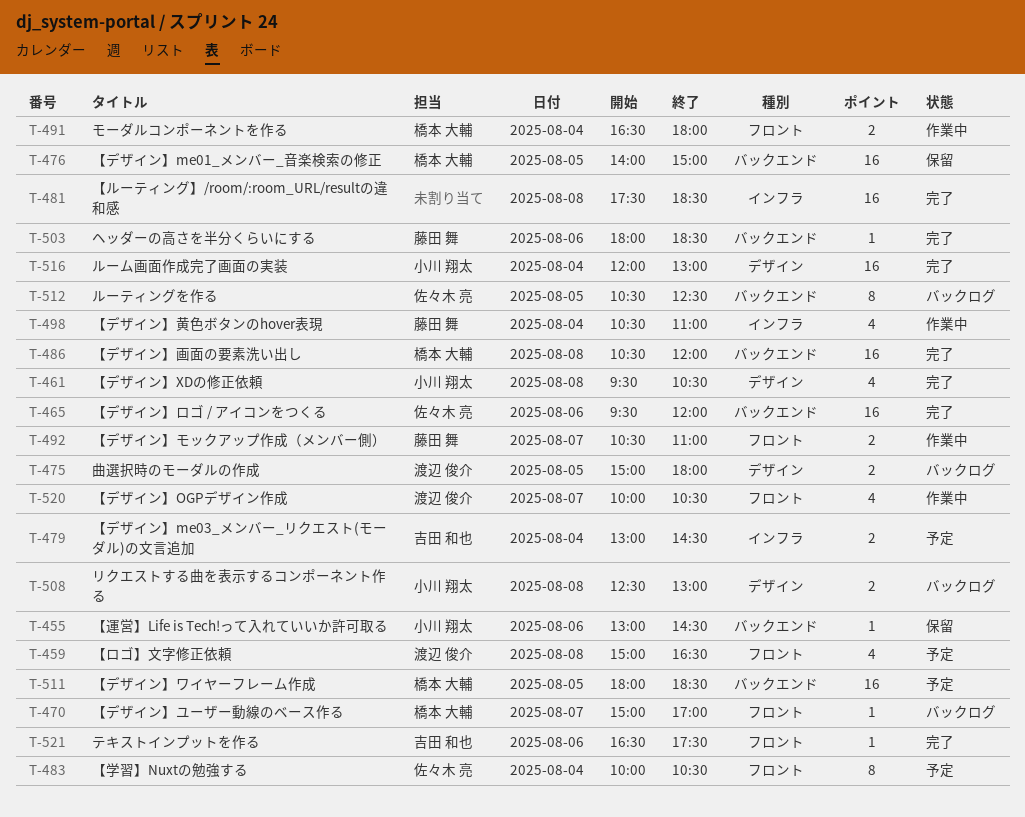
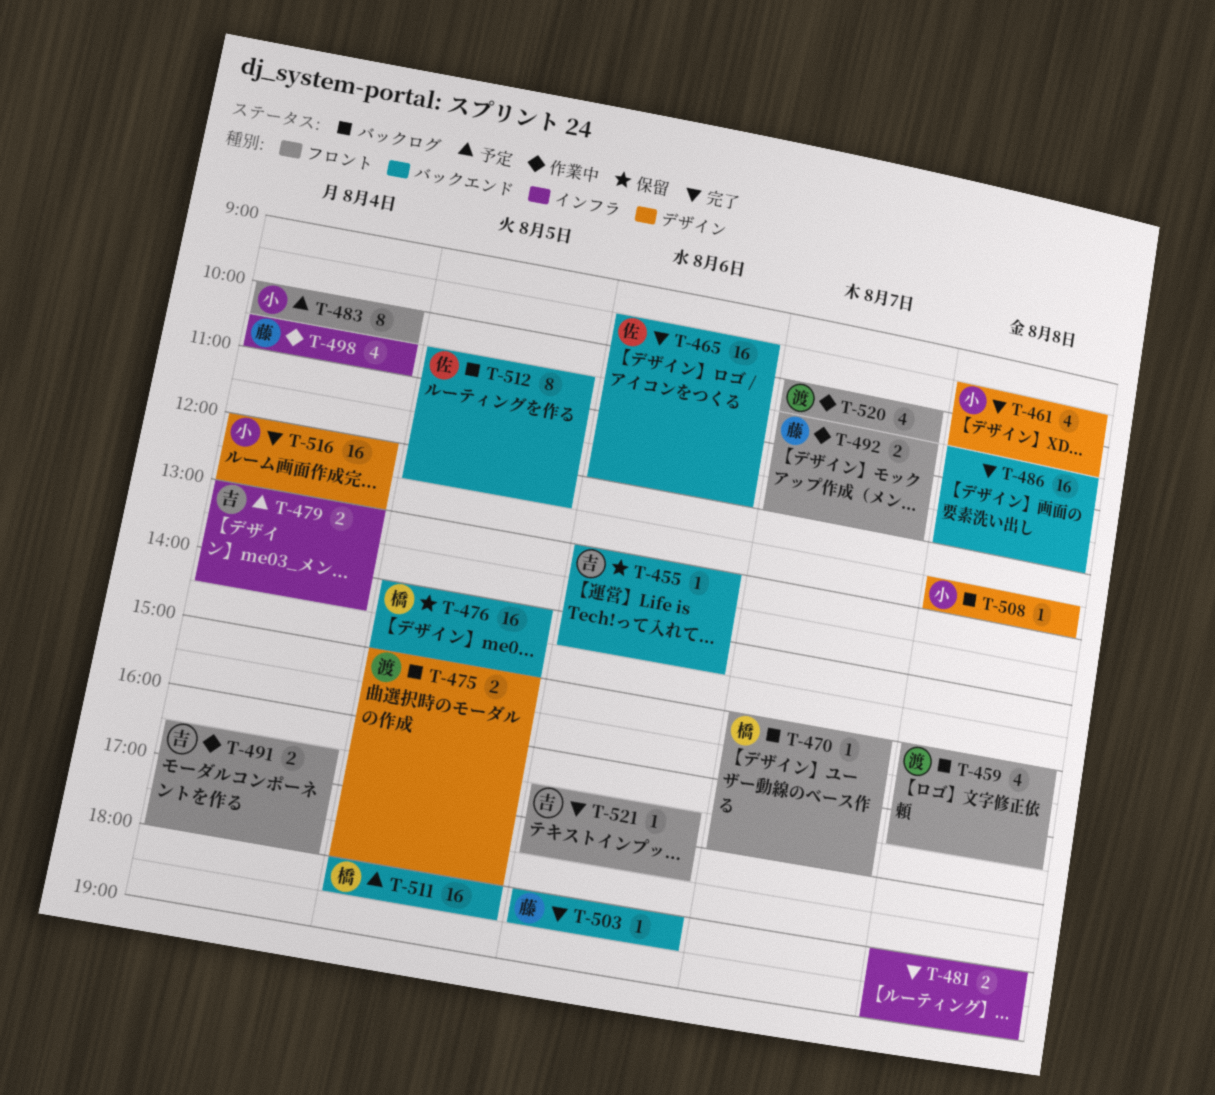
T-455, owner: 小川 翔太 -> 吉田 和也
T-459, status: 予定 -> バックログ
T-481, estimate: 16 -> 2
T-481, begins: 17:30 -> 18:00
T-481, ends: 18:30 -> 19:00
T-483, owner: 佐々木 亮 -> 小川 翔太
T-486, owner: 橋本 大輔 -> none
T-491, owner: 橋本 大輔 -> 吉田 和也
T-492, ends: 11:00 -> 12:00
T-508, estimate: 2 -> 1

